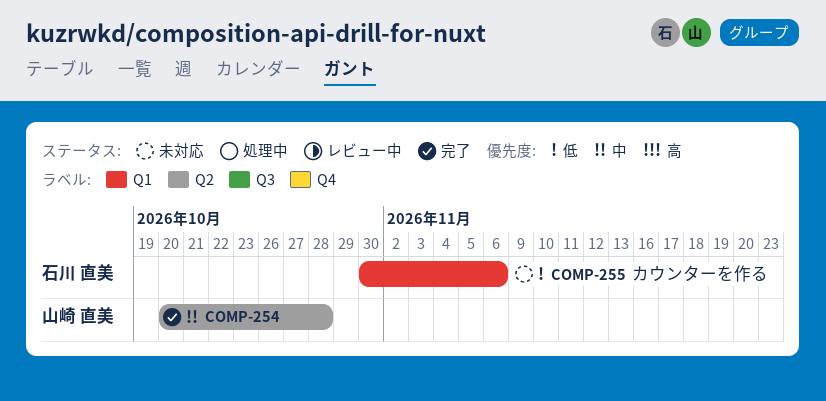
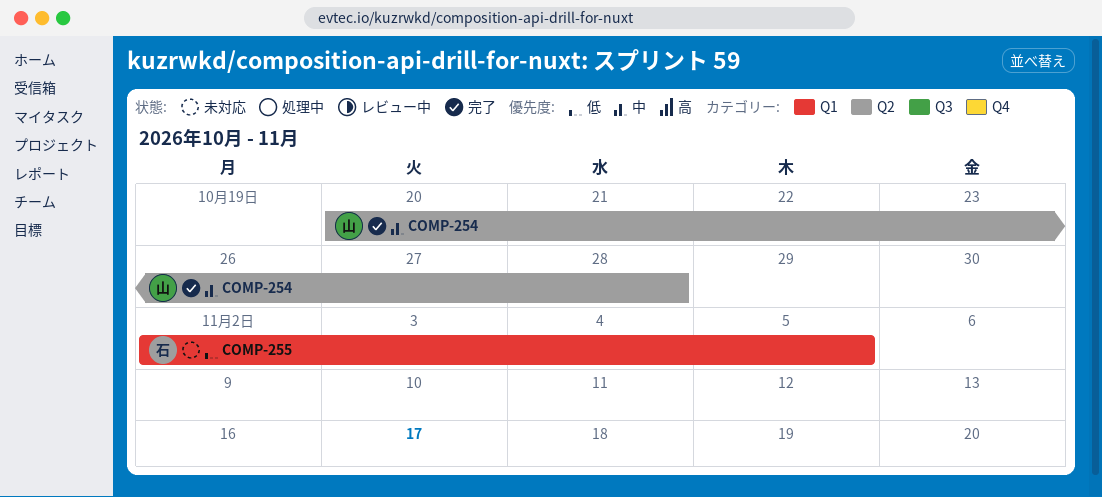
COMP-255, start: Oct 30 -> Nov 2
COMP-255, due: Nov 6 -> Nov 5

